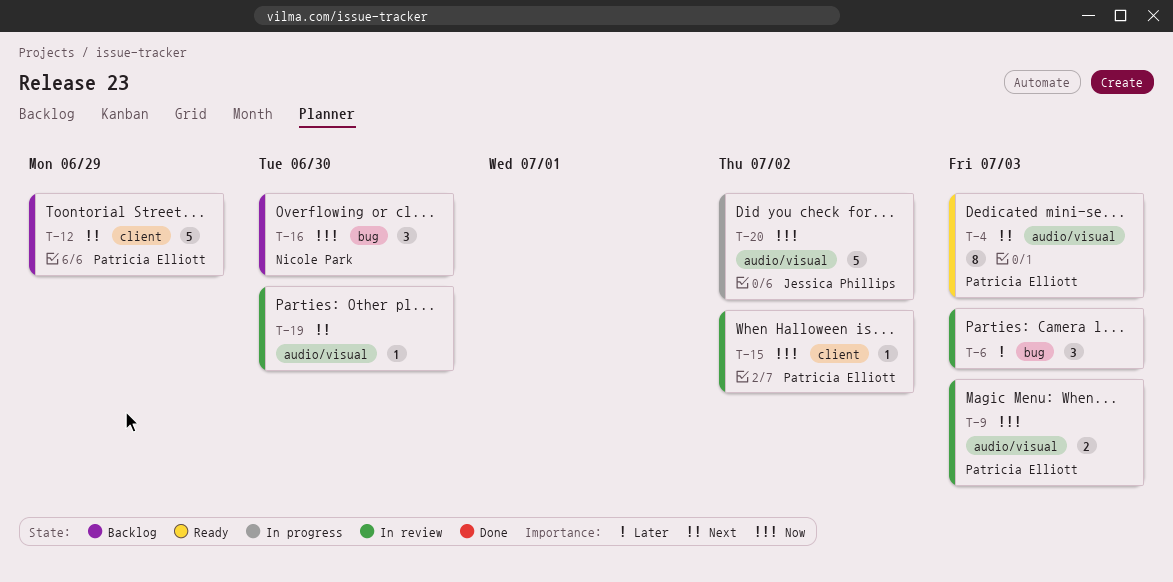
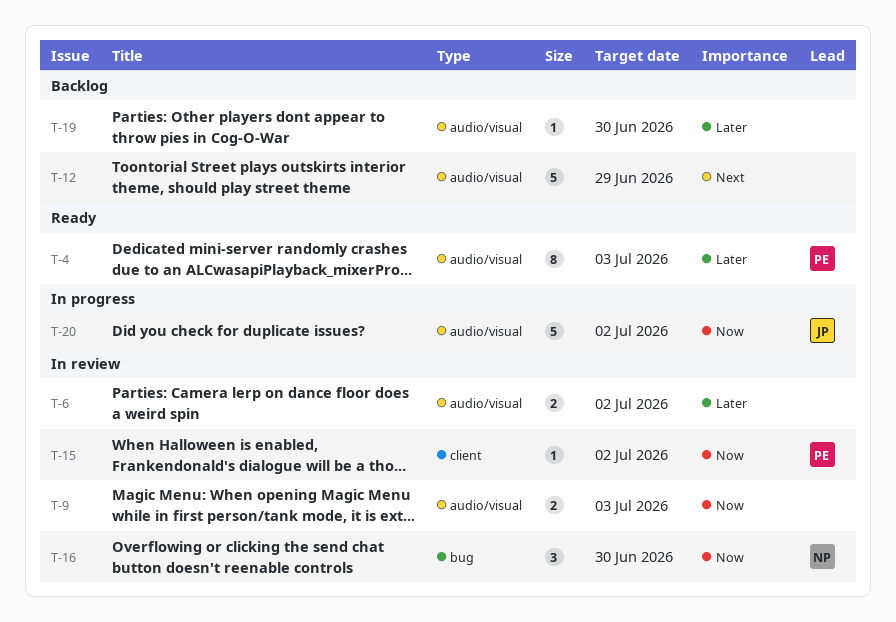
T-4, priority: Next -> Later
T-6, label: bug -> audio/visual
T-6, estimate: 3 -> 2
T-6, due: Jul 3 -> Jul 2
T-9, owner: Patricia Elliott -> none
T-12, owner: Patricia Elliott -> none
T-12, label: client -> audio/visual
T-16, status: Backlog -> In review
T-19, status: In review -> Backlog
T-19, priority: Next -> Later

